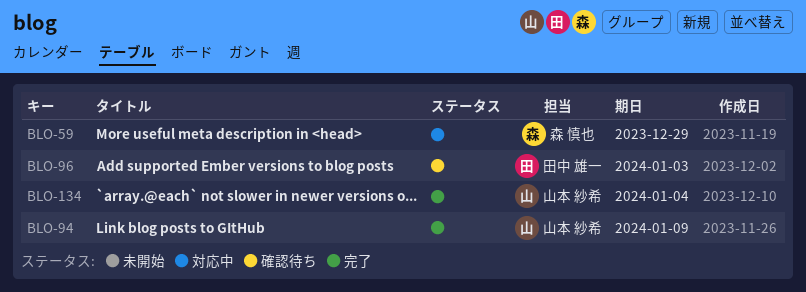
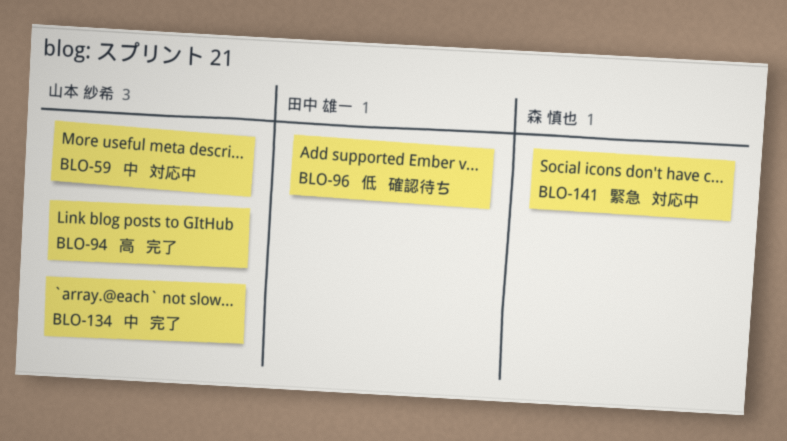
BLO-59, owner: 森 慎也 -> 山本 紗希
BLO-141: none -> present

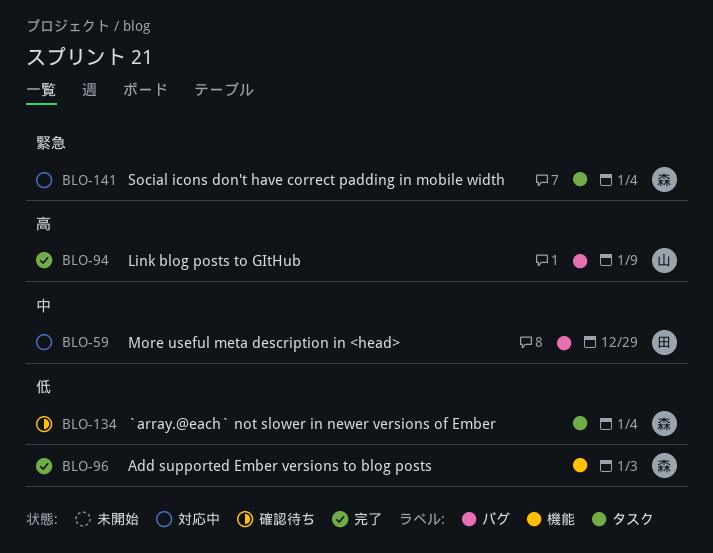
BLO-59, owner: 山本 紗希 -> 田中 雄一
BLO-96, status: 確認待ち -> 完了
BLO-96, owner: 田中 雄一 -> 森 慎也
BLO-134, status: 完了 -> 確認待ち
BLO-134, owner: 山本 紗希 -> 森 慎也
BLO-134, priority: 中 -> 低

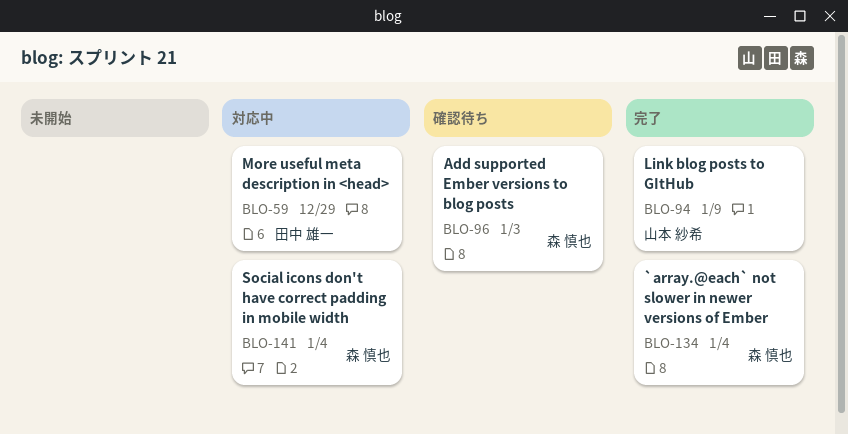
BLO-96, status: 完了 -> 確認待ち
BLO-134, status: 確認待ち -> 完了

